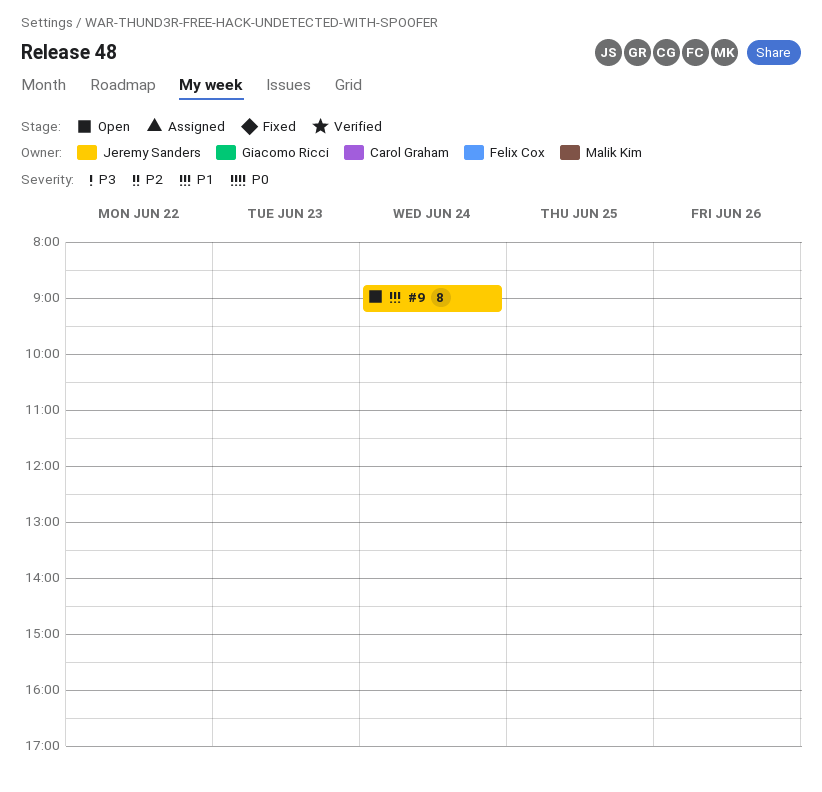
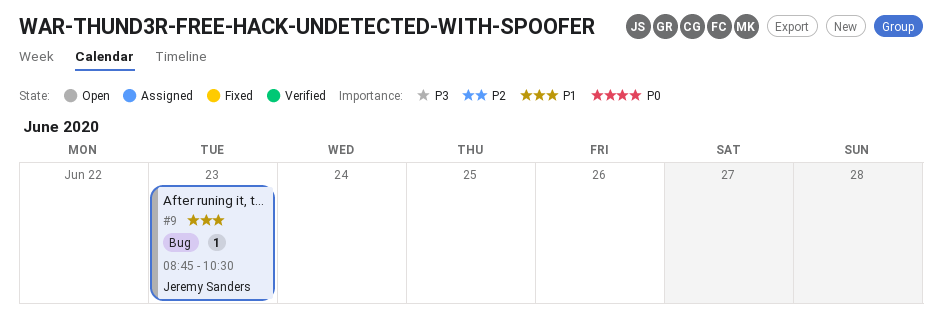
#9, estimate: 8 -> 1
#9, day: Jun 24 -> Jun 23
#9, ends: 09:15 -> 10:30

